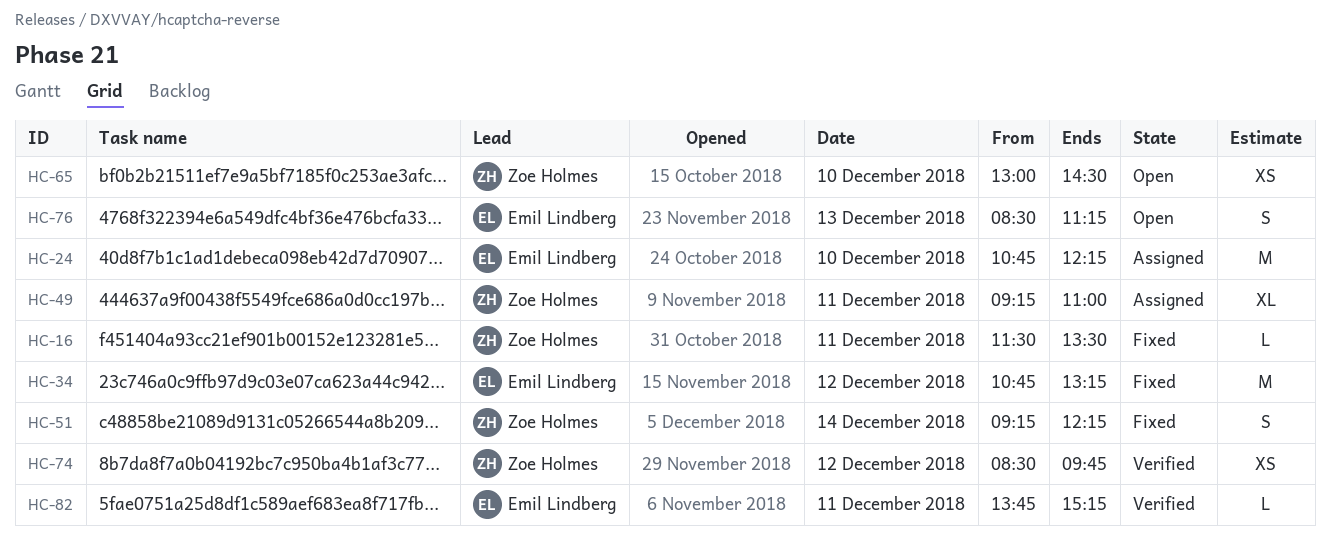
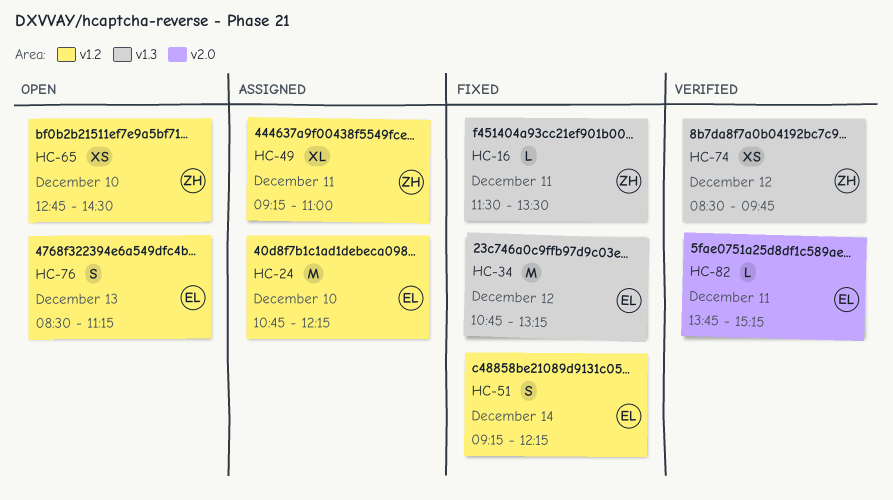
HC-51, owner: Zoe Holmes -> Emil Lindberg
HC-65, begins: 13:00 -> 12:45

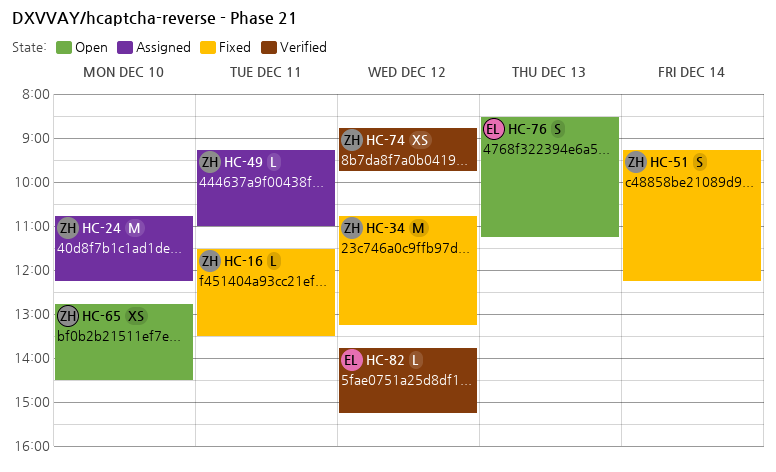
HC-24, owner: EL -> ZH
HC-34, owner: EL -> ZH
HC-49, estimate: XL -> L
HC-51, owner: EL -> ZH
HC-74, begins: 08:30 -> 08:45
HC-82, day: Dec 11 -> Dec 12

